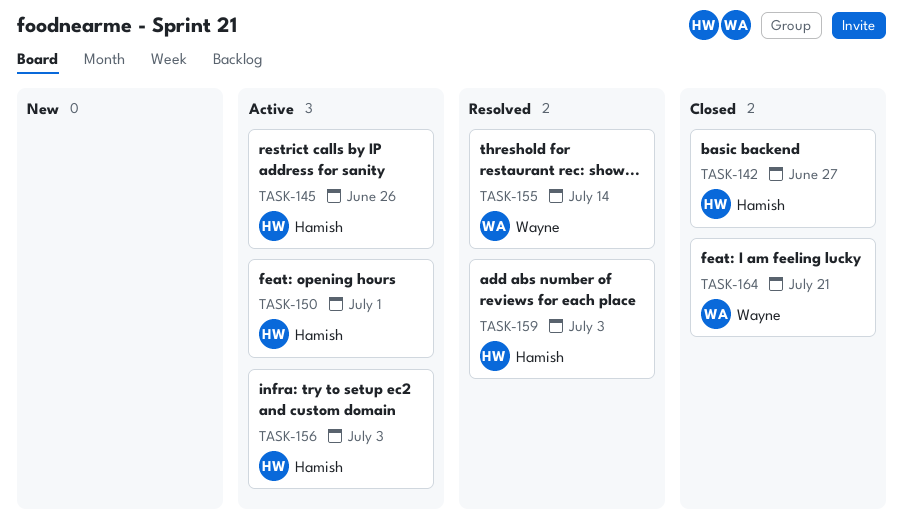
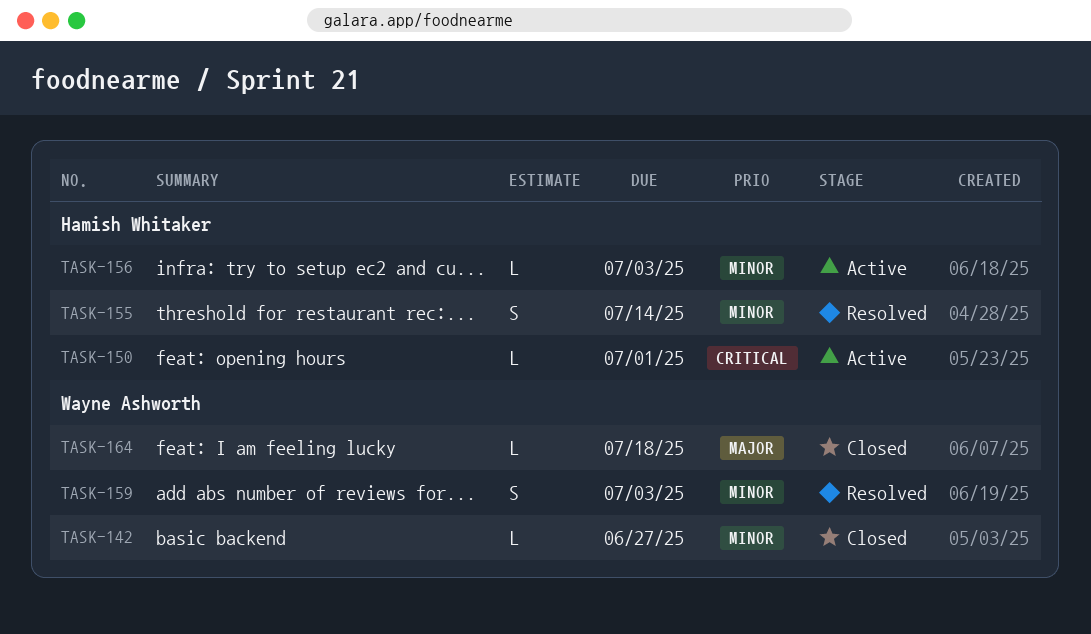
TASK-142, owner: Hamish Whitaker -> Wayne Ashworth
TASK-145: present -> none
TASK-155, owner: Wayne Ashworth -> Hamish Whitaker
TASK-159, owner: Hamish Whitaker -> Wayne Ashworth
TASK-164, due: Jul 21 -> Jul 18

